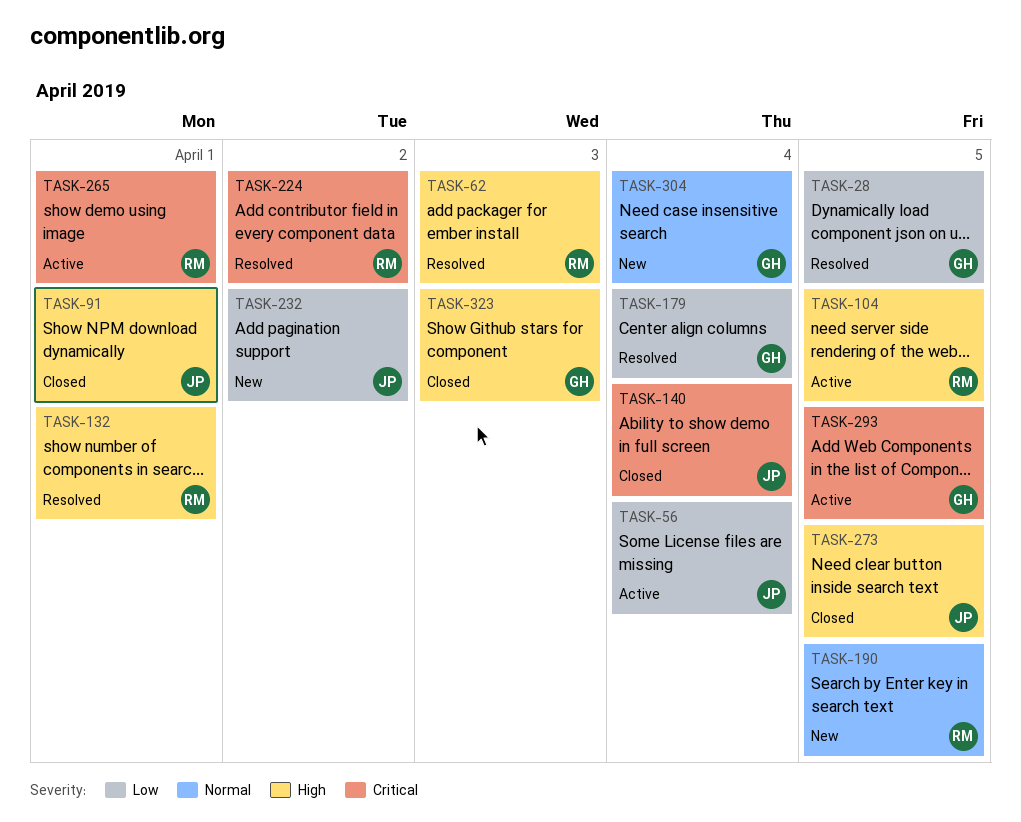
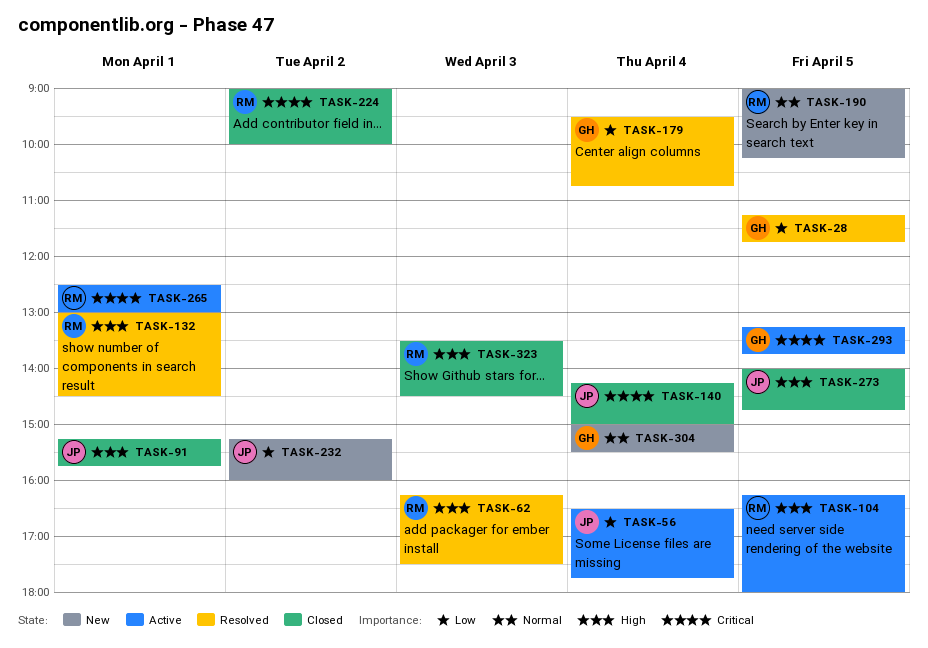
TASK-224, status: Resolved -> Closed
TASK-323, owner: GH -> RM

